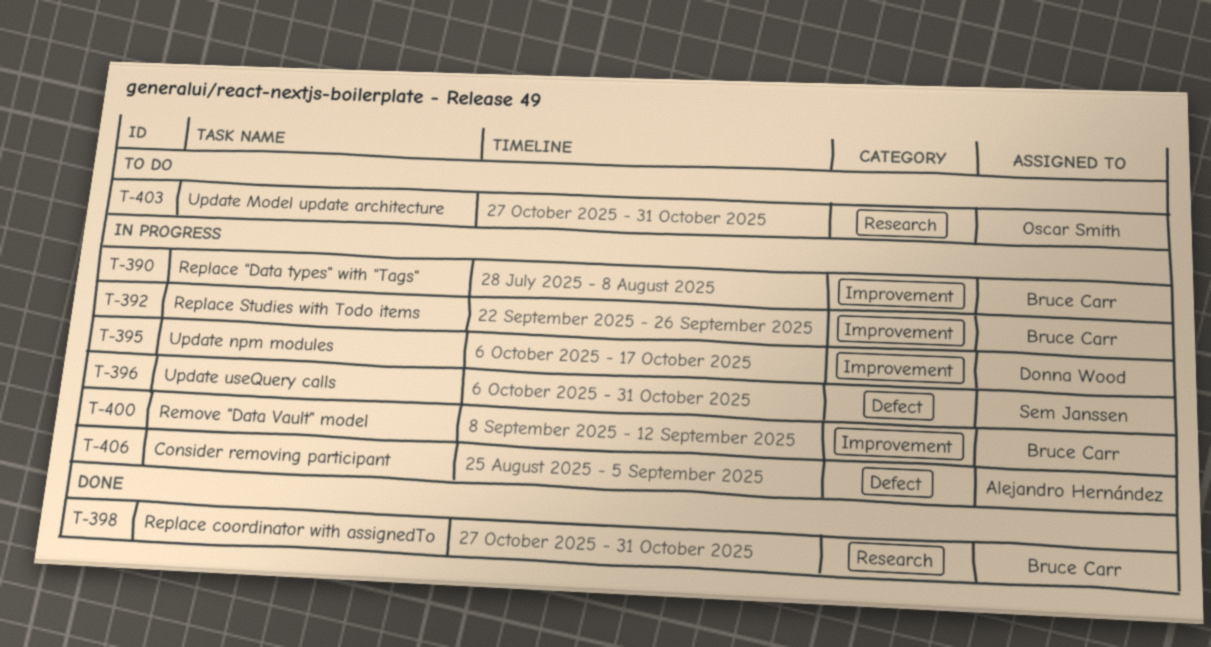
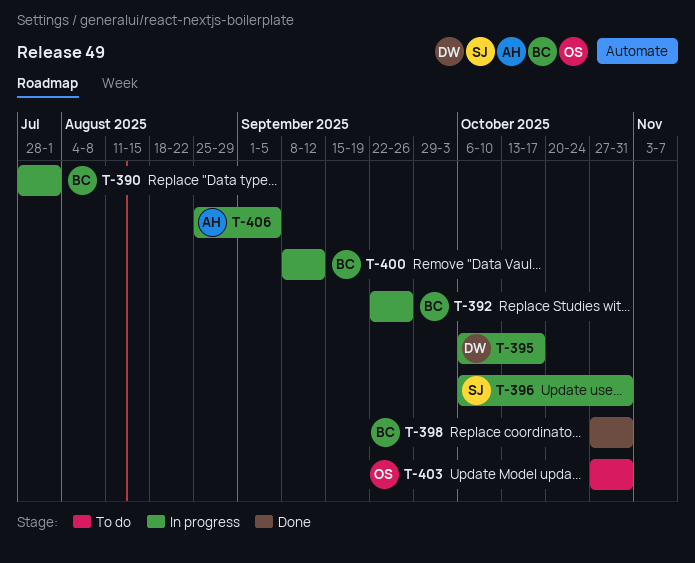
T-390, due: Aug 8 -> Aug 1

